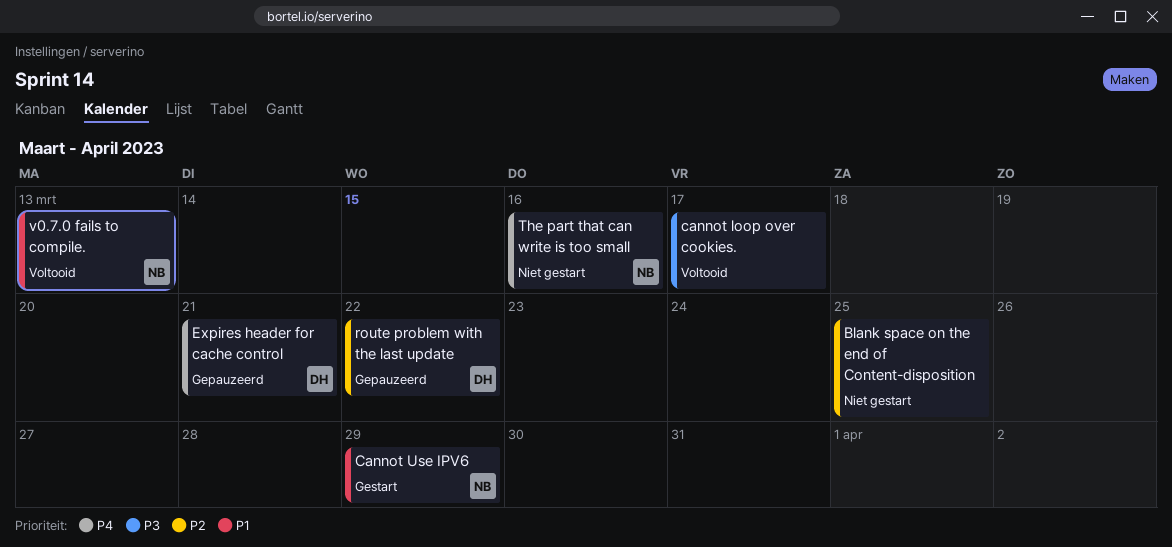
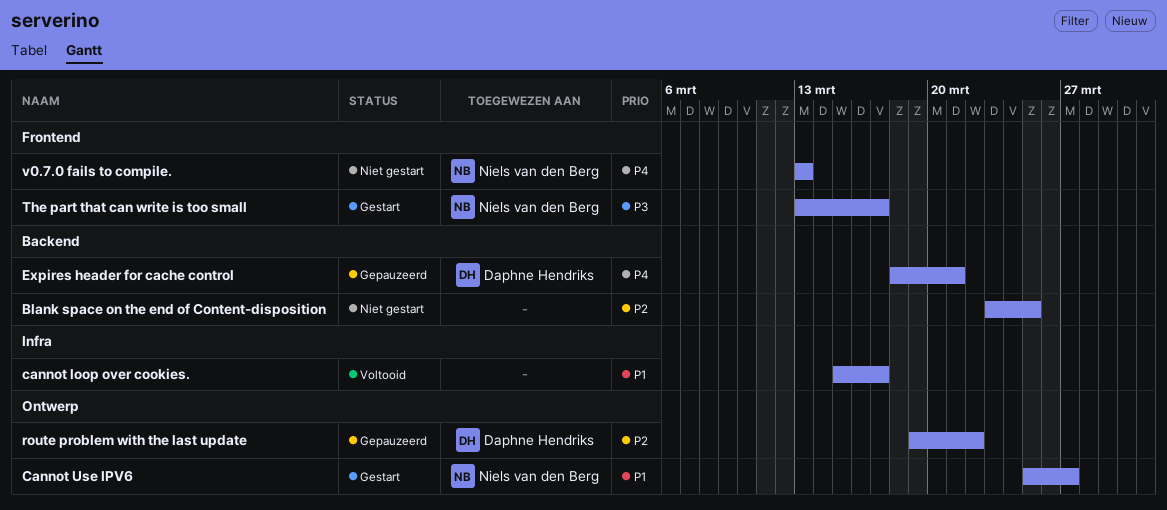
cannot loop over cookies., priority: P3 -> P1
Cannot Use IPV6, due: Mar 29 -> Mar 27
The part that can write is too small, status: Niet gestart -> Gestart
The part that can write is too small, priority: P4 -> P3
The part that can write is too small, due: Mar 16 -> Mar 17
v0.7.0 fails to compile., status: Voltooid -> Niet gestart
v0.7.0 fails to compile., priority: P1 -> P4

